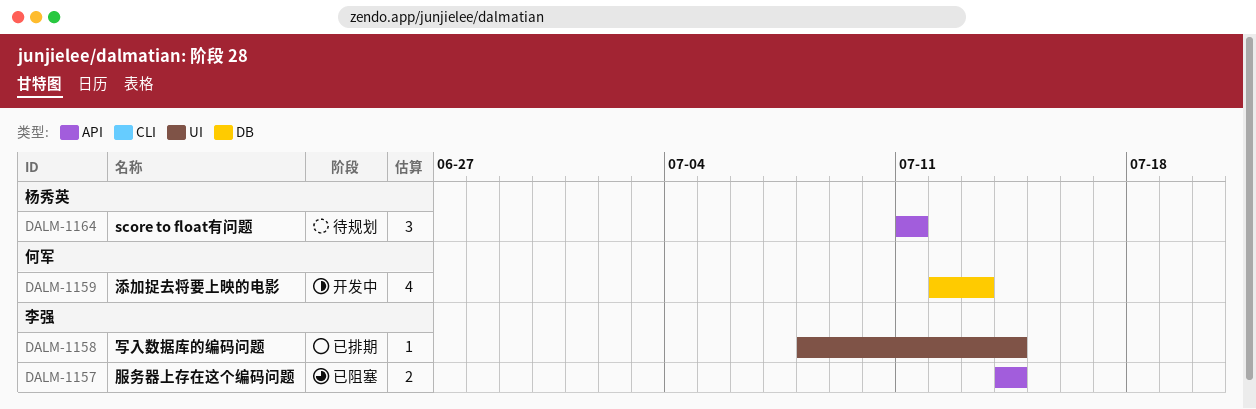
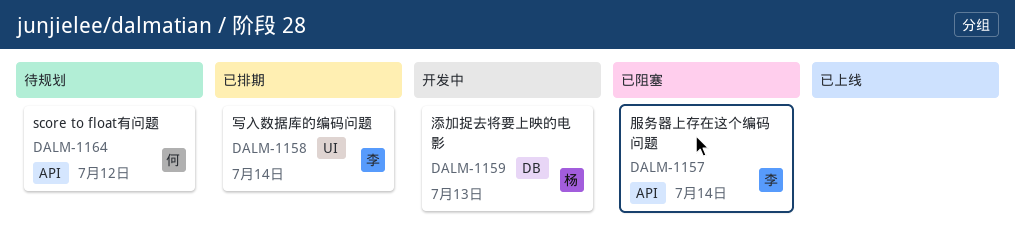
DALM-1159, owner: 何军 -> 杨秀英
DALM-1164, owner: 杨秀英 -> 何军
DALM-1164, due: Jul 11 -> Jul 12

